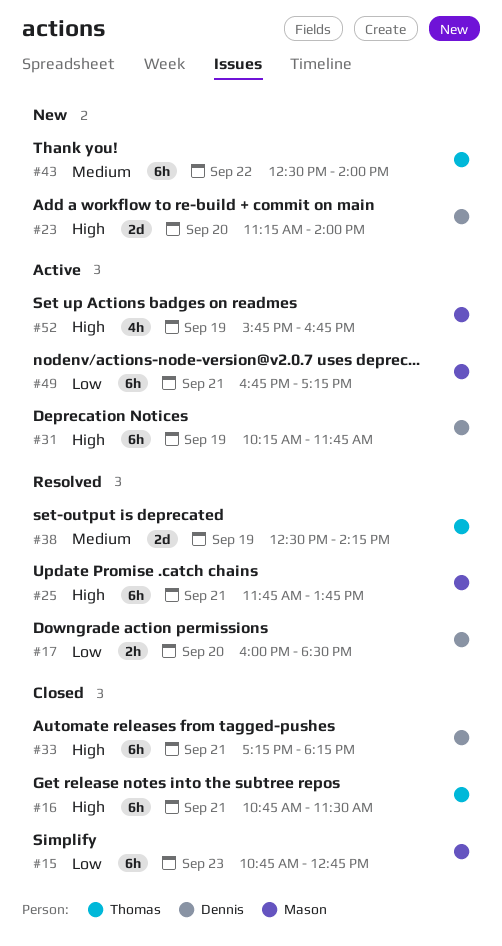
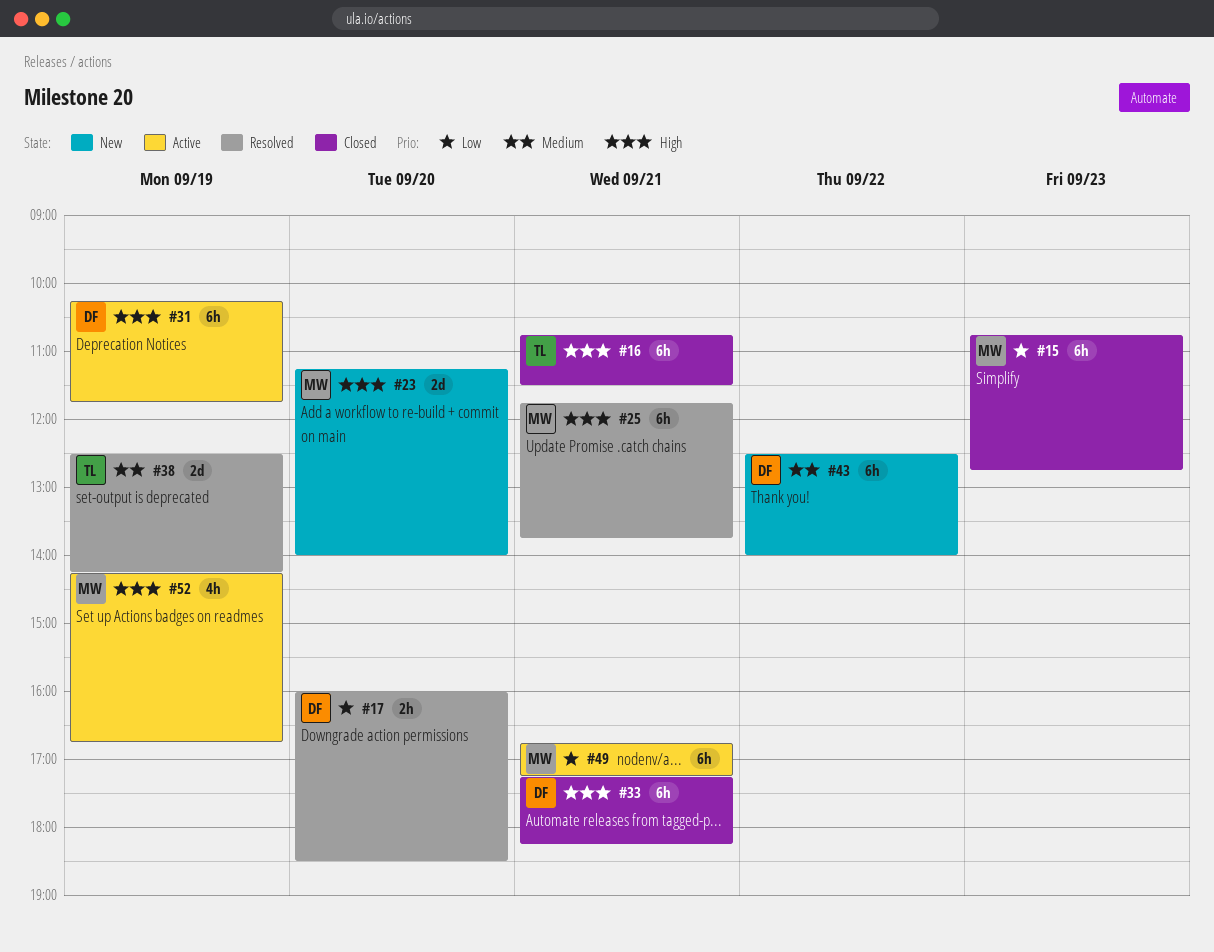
#23, owner: Dennis -> Mason
#43, owner: Thomas -> Dennis
#52, begins: 15:45 -> 14:15

